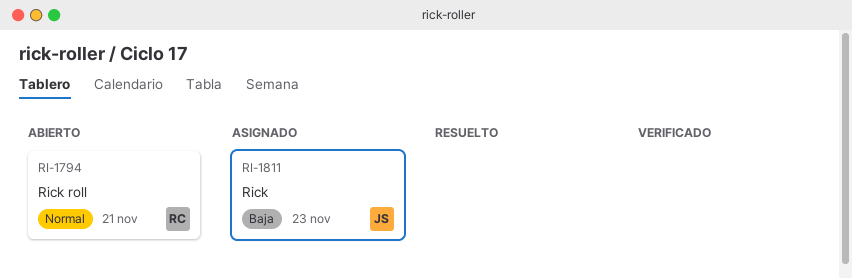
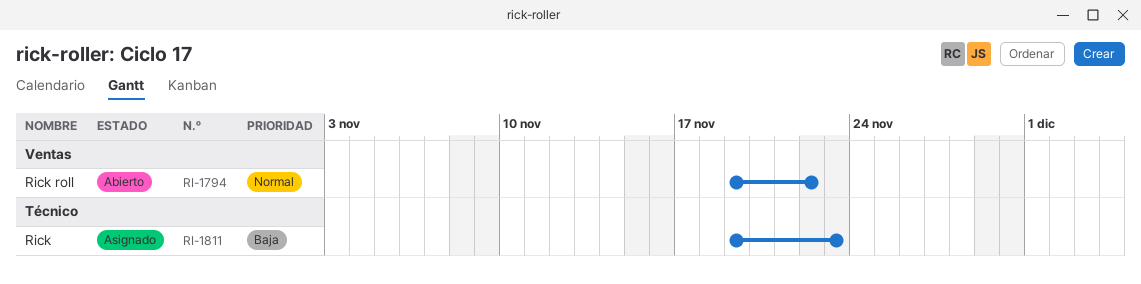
RI-1794, due: Nov 21 -> Nov 22

